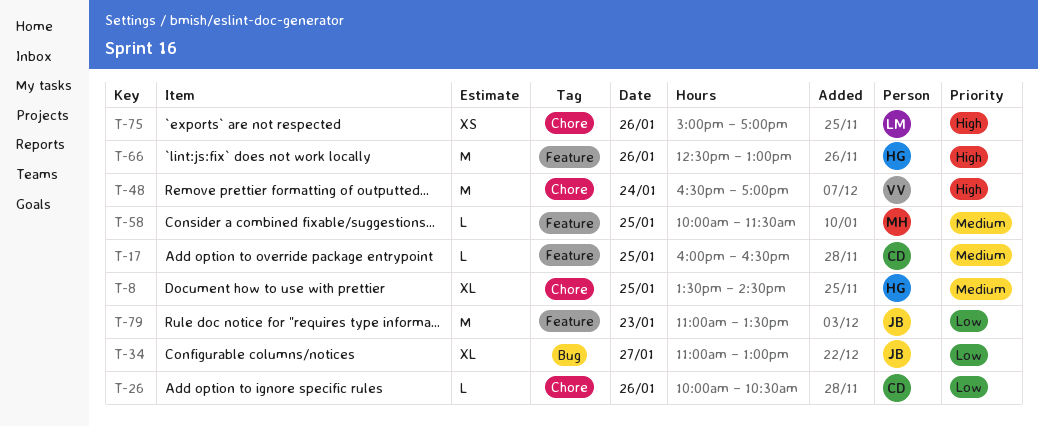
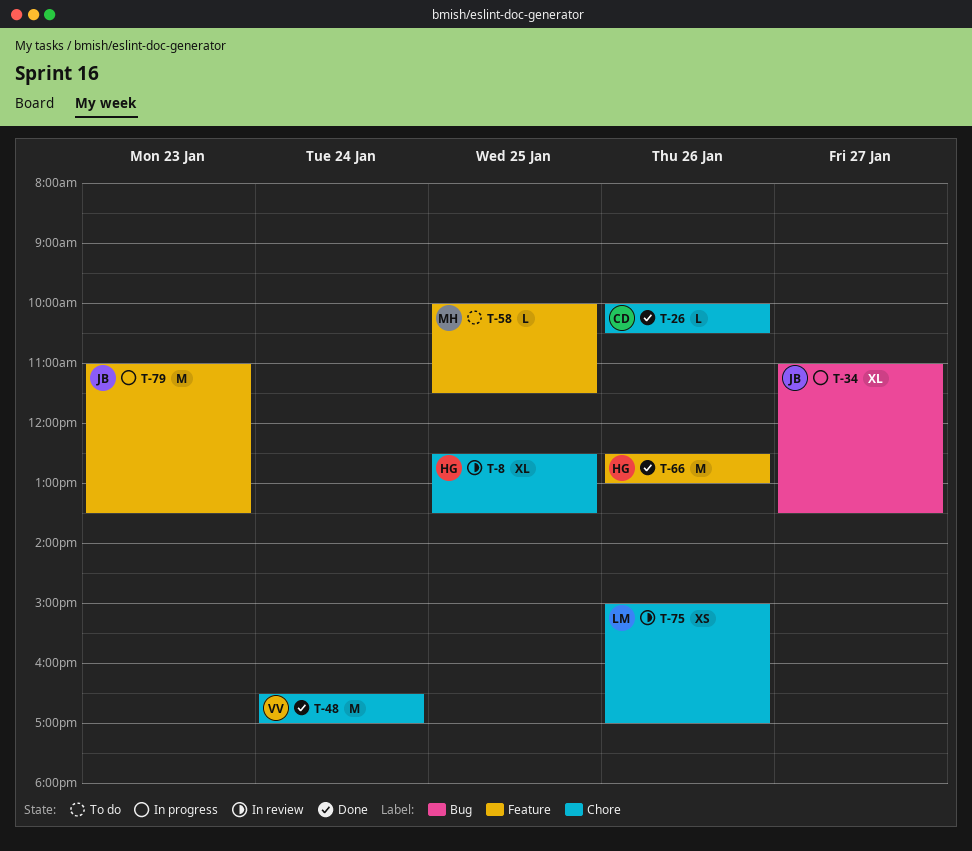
T-8, begins: 13:30 -> 12:30
T-8, ends: 14:30 -> 13:30
T-17: present -> none
T-34, ends: 13:00 -> 13:30

